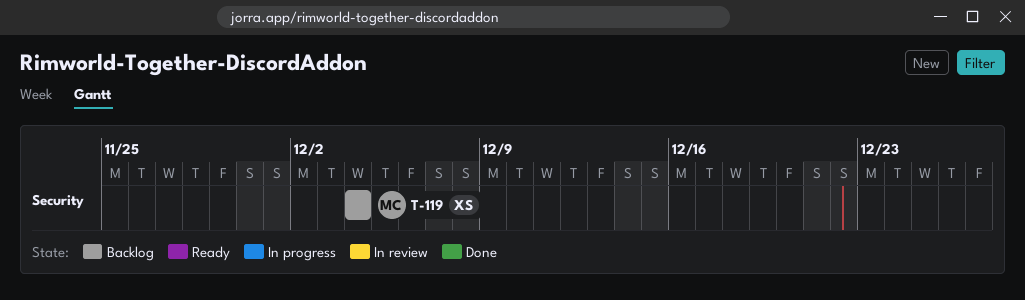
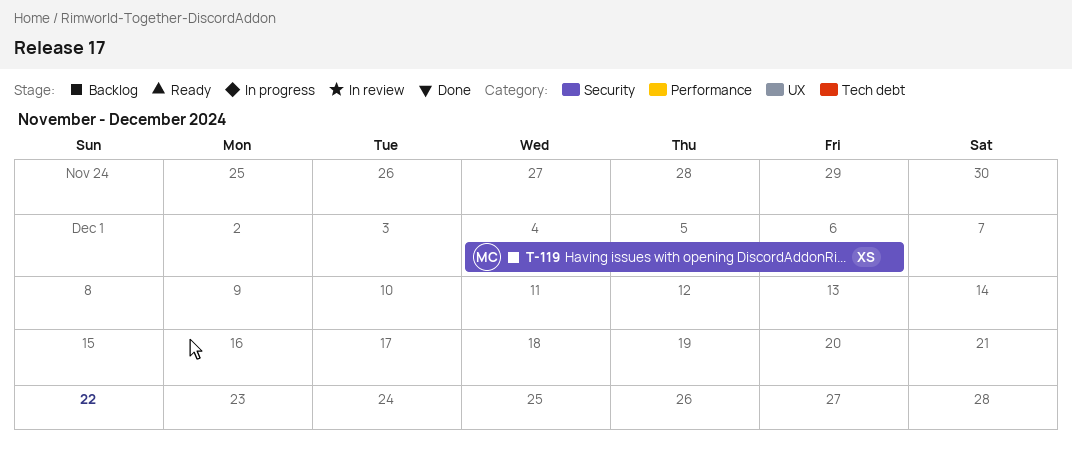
T-119, due: Dec 4 -> Dec 6

